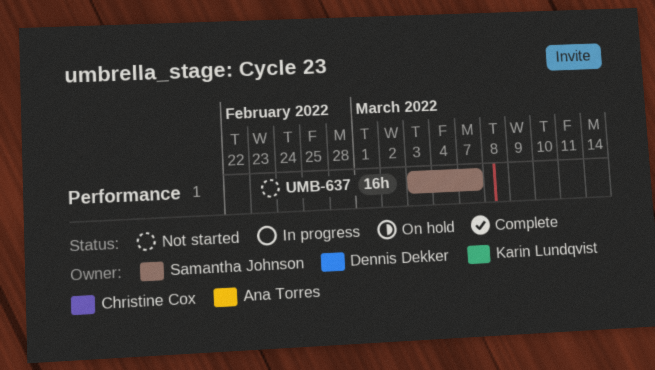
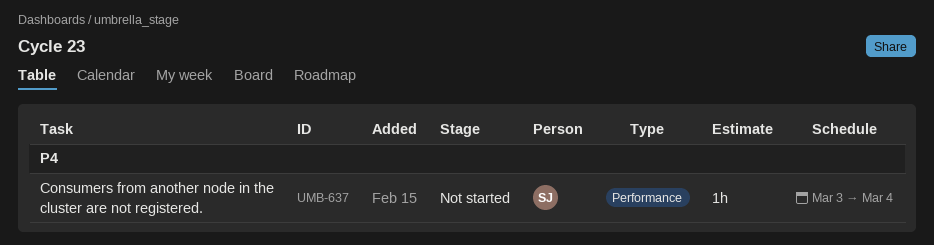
UMB-637, estimate: 16h -> 1h
UMB-637, due: Mar 7 -> Mar 4

